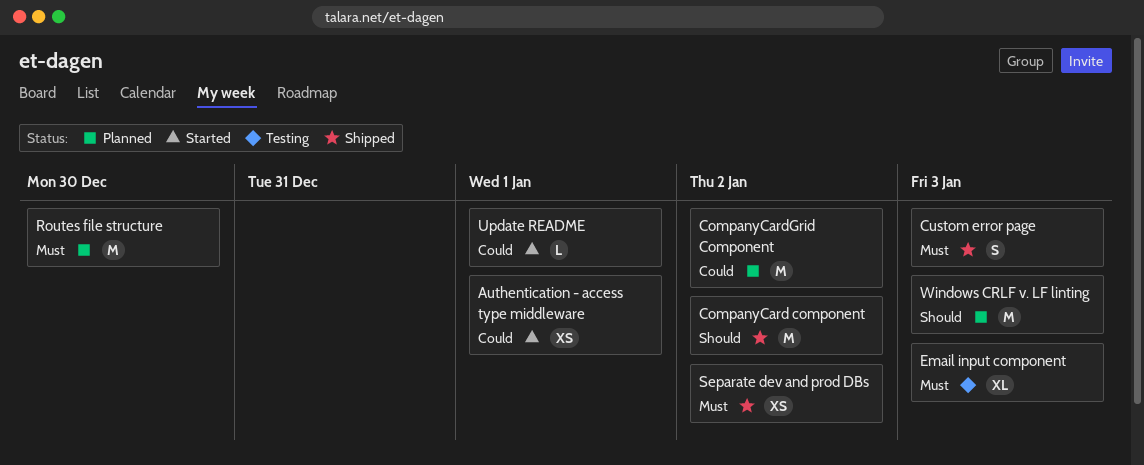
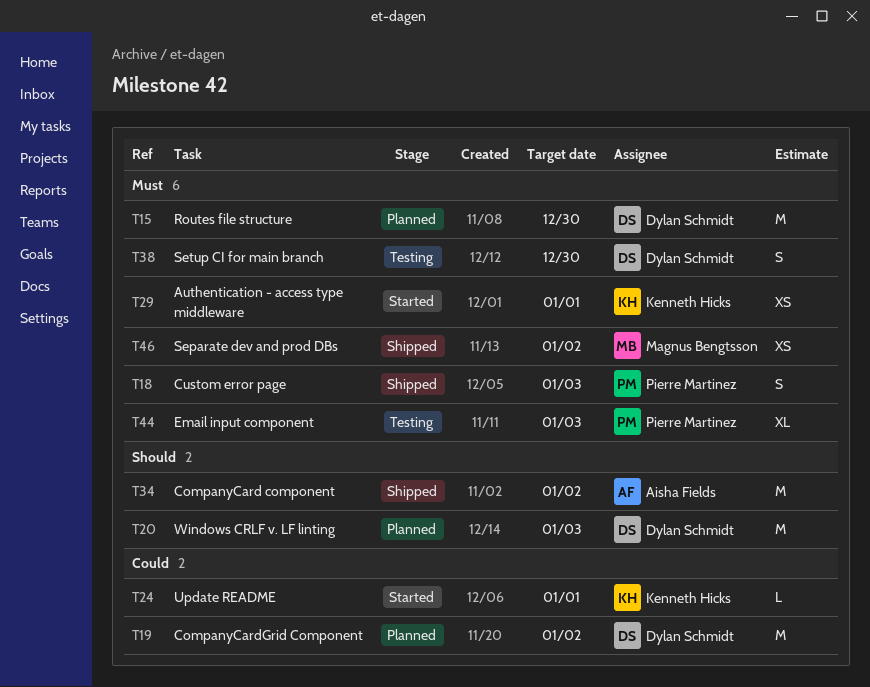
Authentication - access type middleware, priority: Could -> Must
Setup CI for main branch: none -> present

